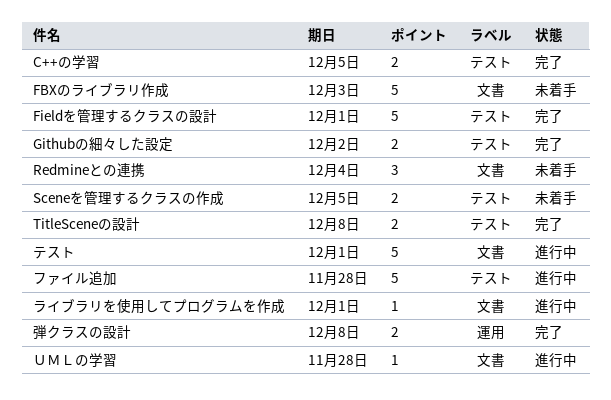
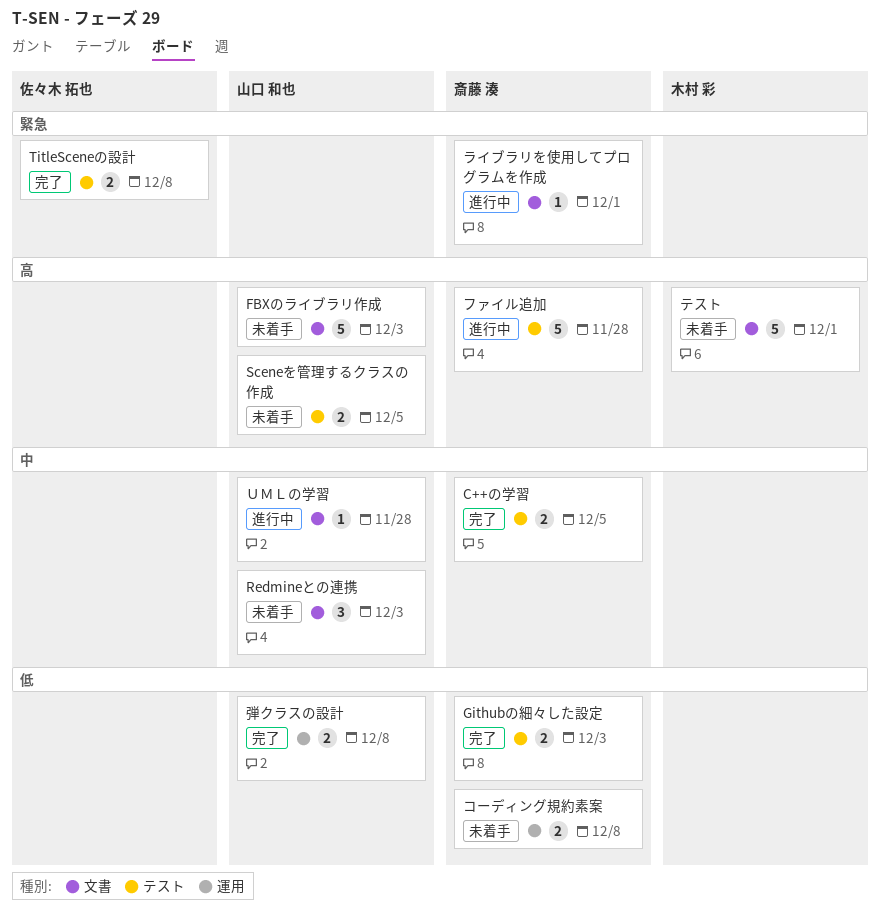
Fieldを管理するクラスの設計: present -> none
Githubの細々した設定, due: Dec 2 -> Dec 3
Redmineとの連携, due: Dec 4 -> Dec 3
コーディング規約素案: none -> present
テスト, status: 進行中 -> 未着手

